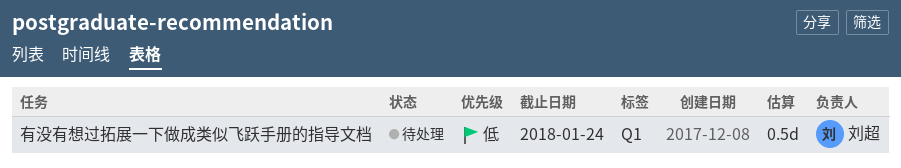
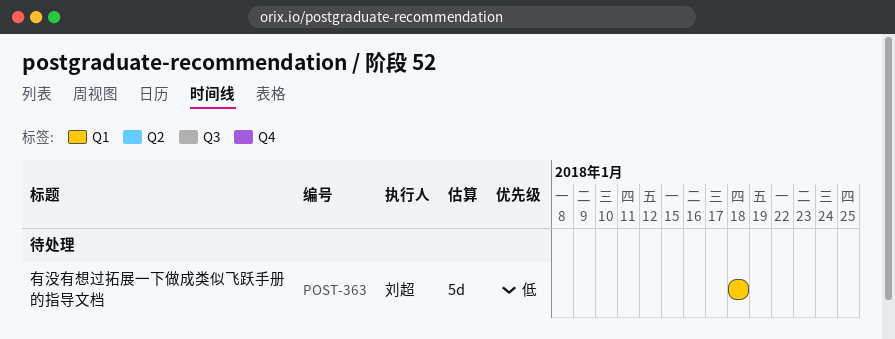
有没有想过拓展一下做成类似飞跃手册的指导文档, estimate: 0.5d -> 5d
有没有想过拓展一下做成类似飞跃手册的指导文档, due: Jan 24 -> Jan 18

